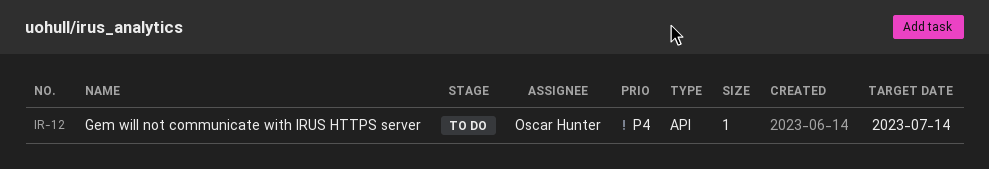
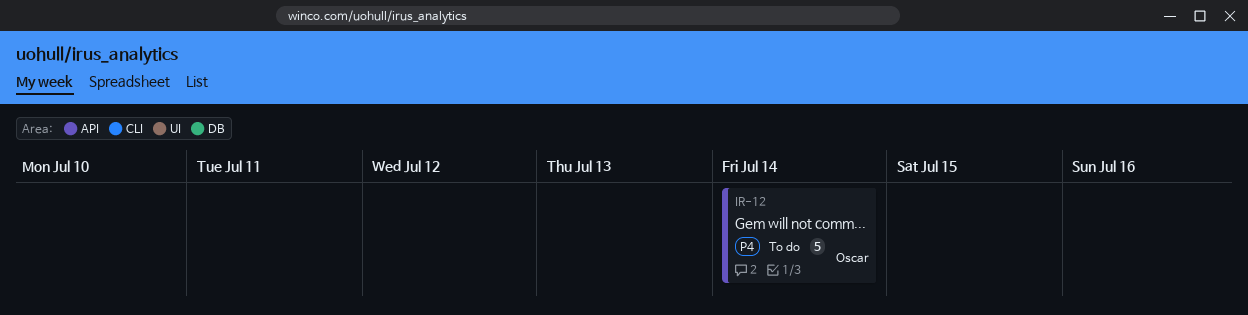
IR-12, estimate: 1 -> 5

